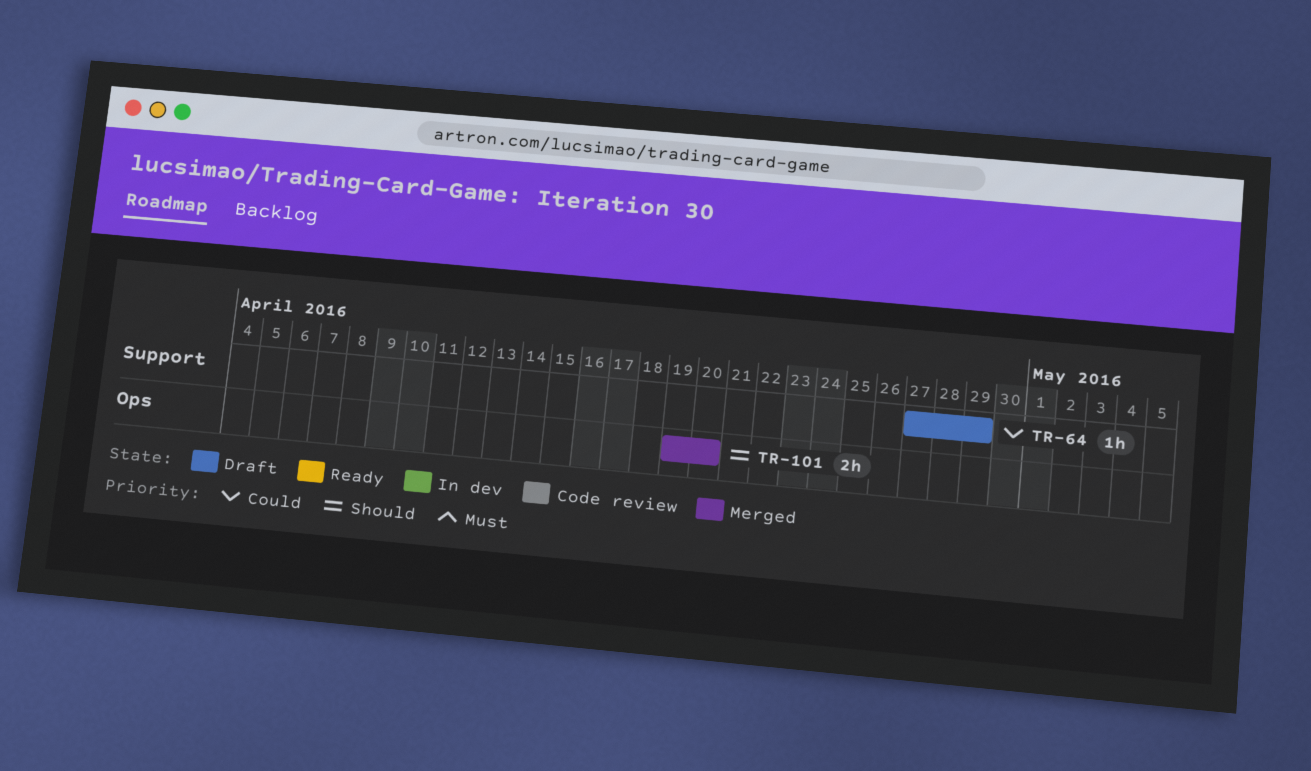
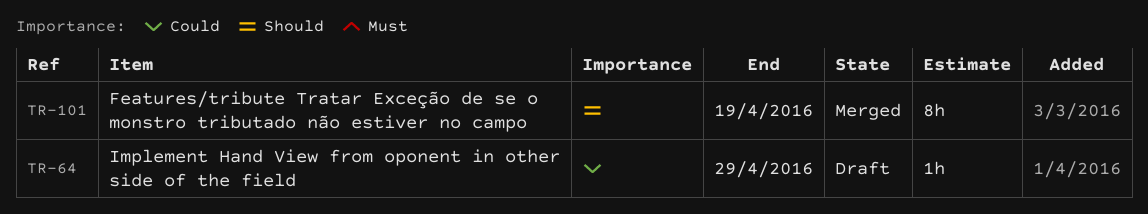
TR-101, estimate: 2h -> 8h
TR-101, due: Apr 20 -> Apr 19

